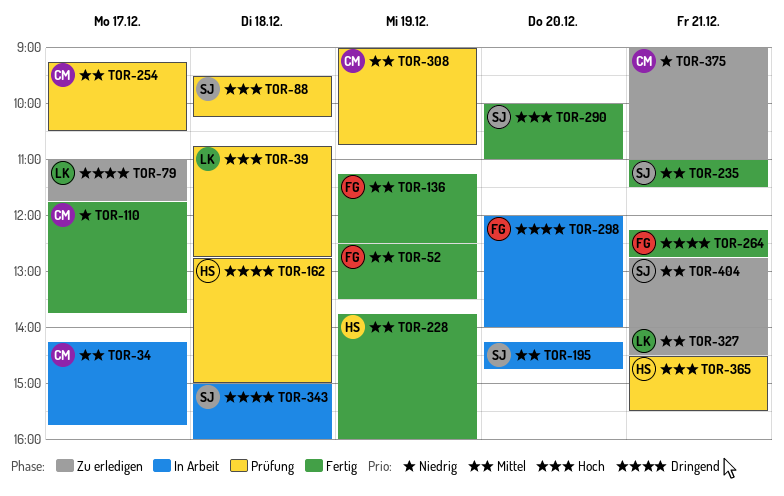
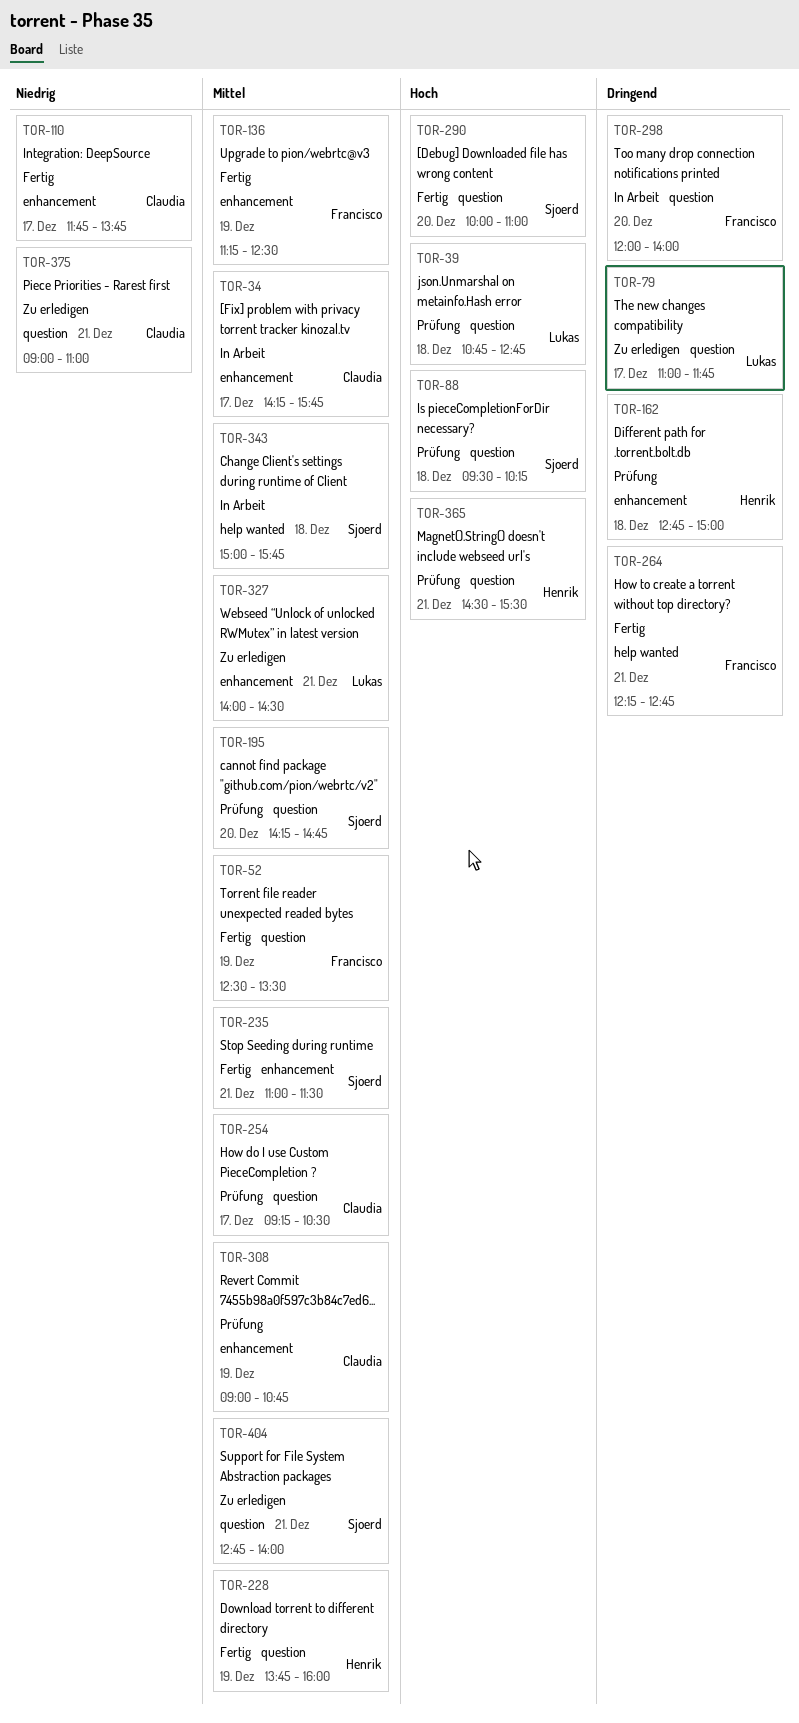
TOR-195, status: In Arbeit -> Prüfung
TOR-343, priority: Dringend -> Mittel
TOR-343, ends: 16:00 -> 15:45

